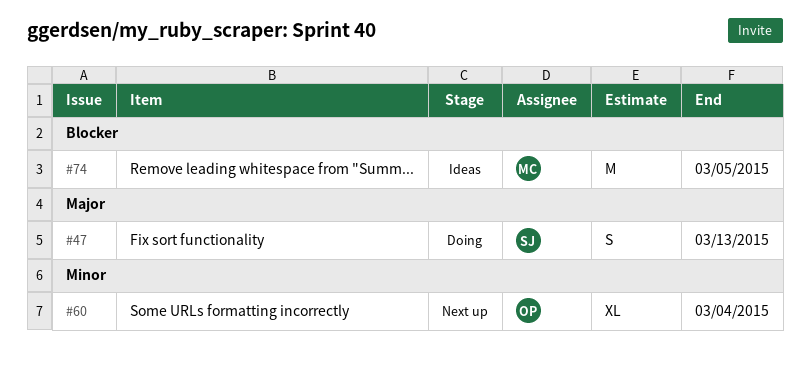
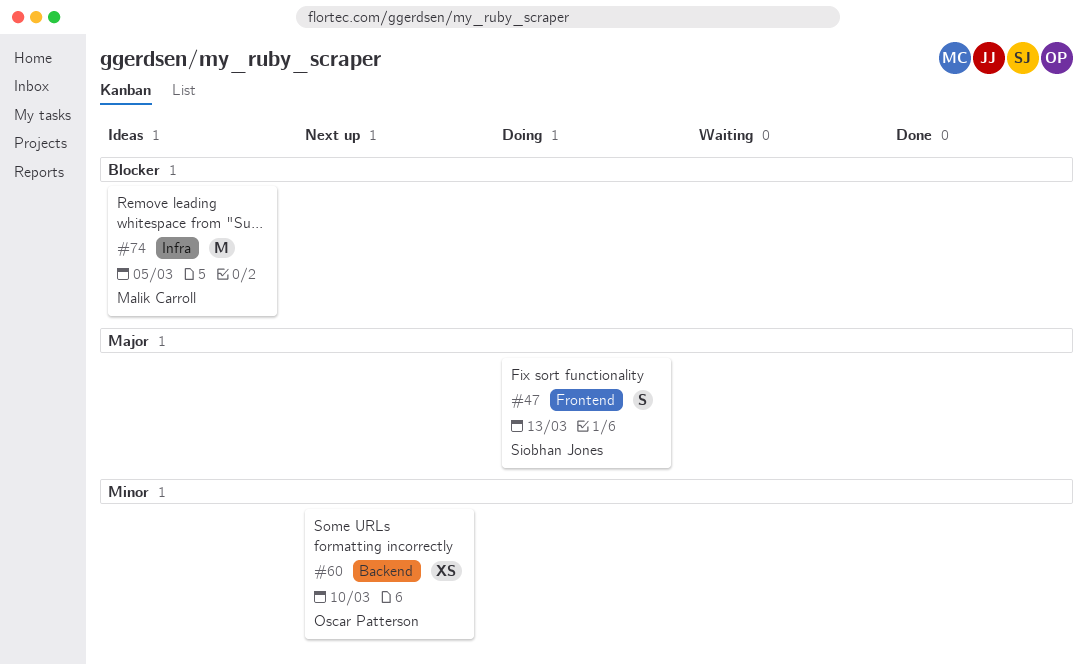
#60, estimate: XL -> XS
#60, due: Mar 4 -> Mar 10

